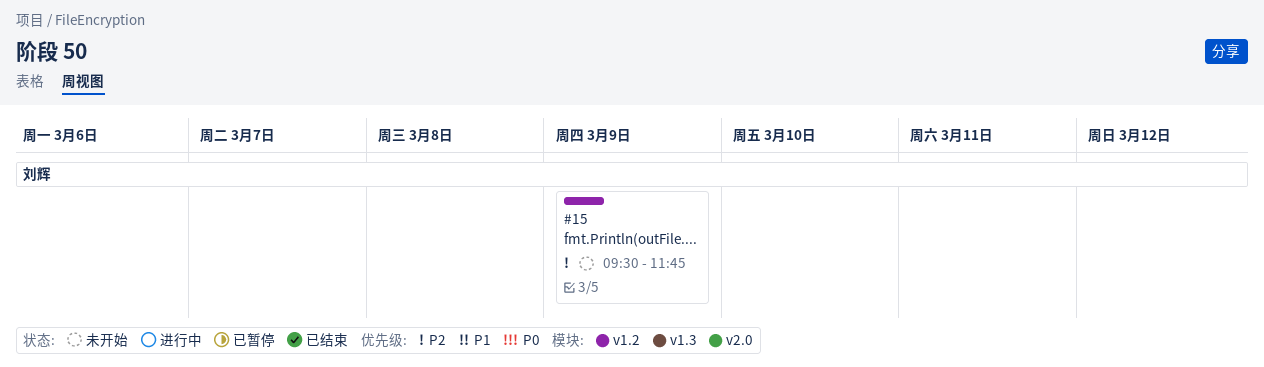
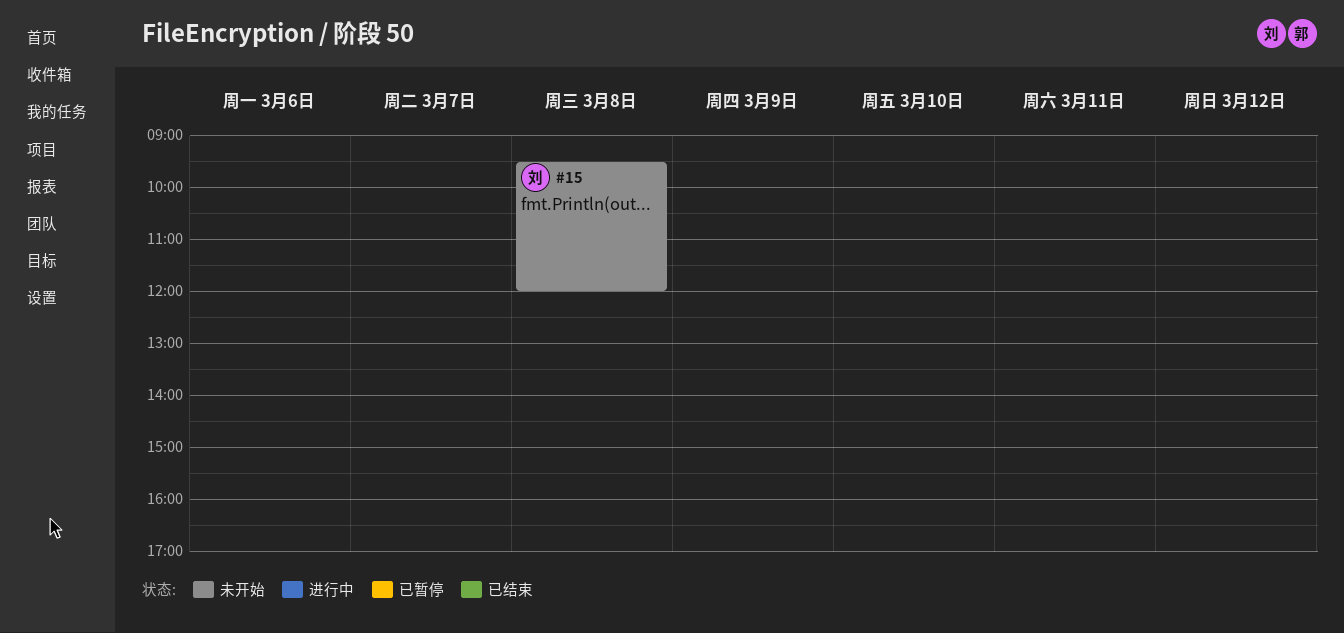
#15, day: Mar 9 -> Mar 8
#15, ends: 11:45 -> 12:00

